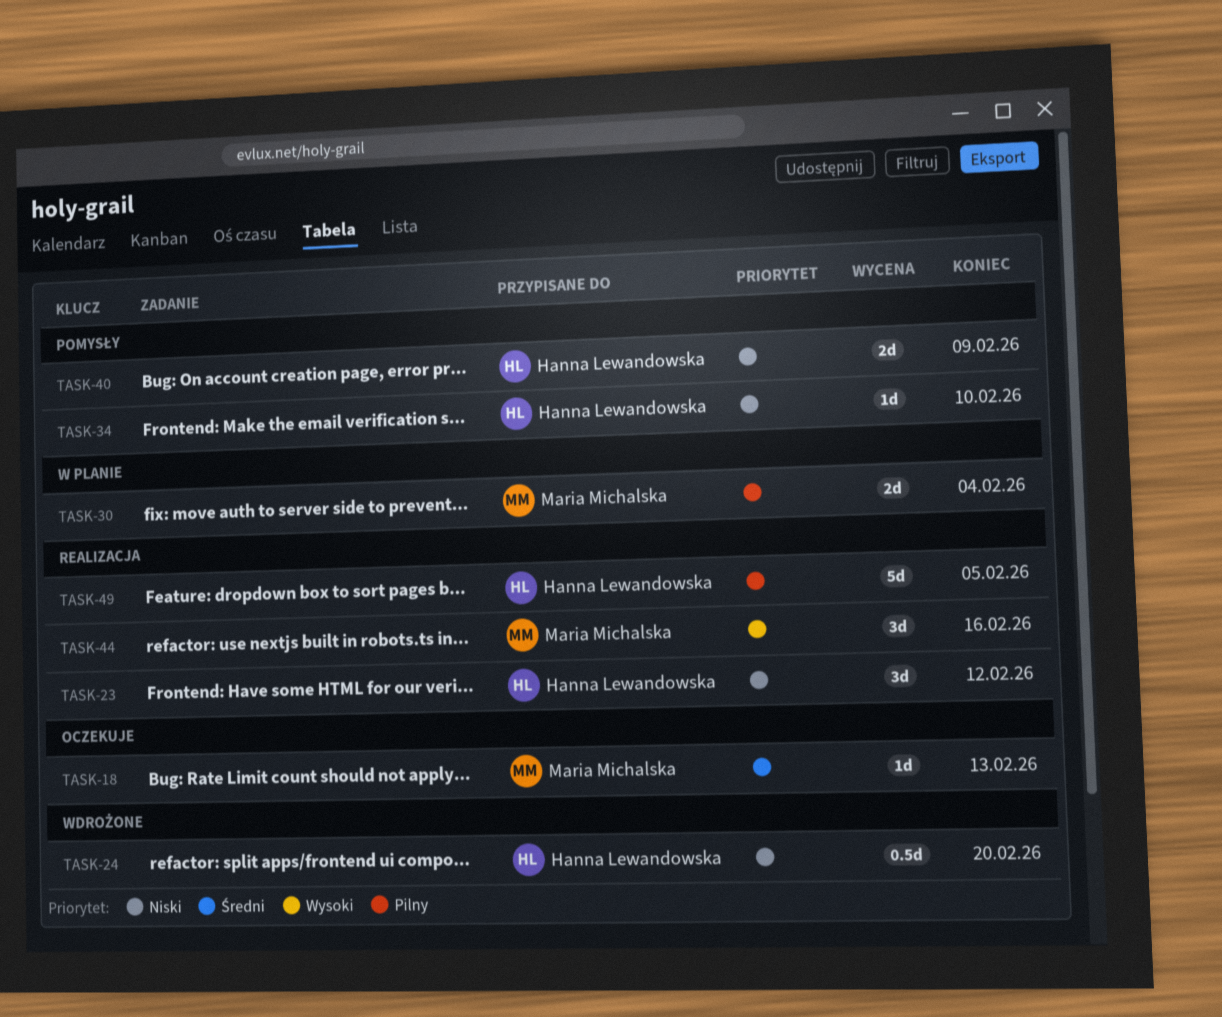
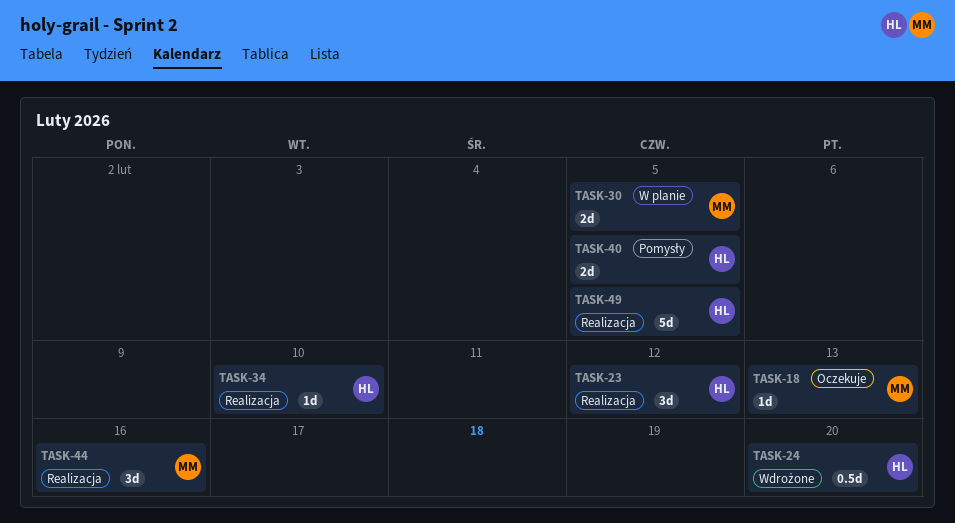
TASK-30, due: Feb 4 -> Feb 5
TASK-34, status: Pomysły -> Realizacja
TASK-40, due: Feb 9 -> Feb 5

